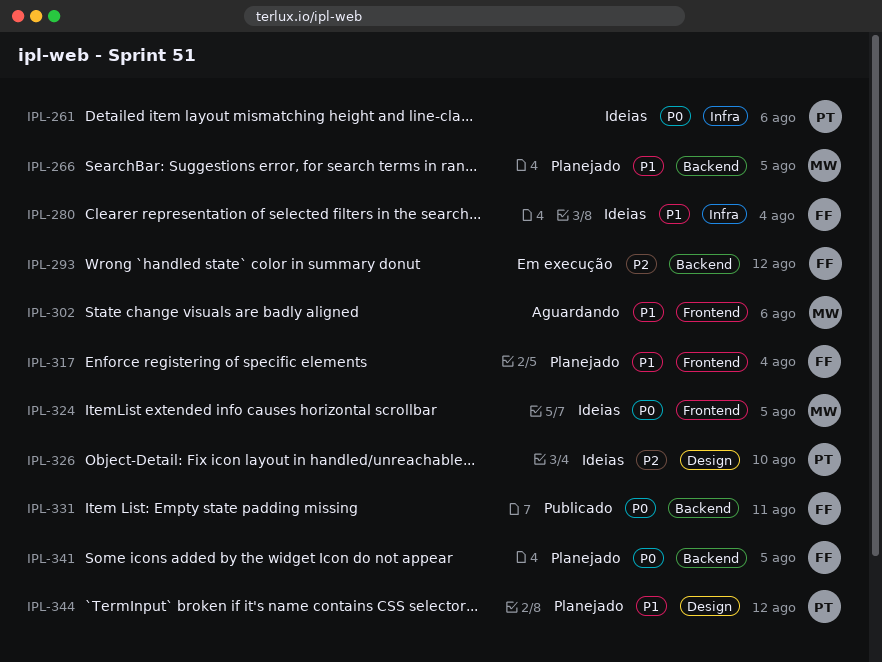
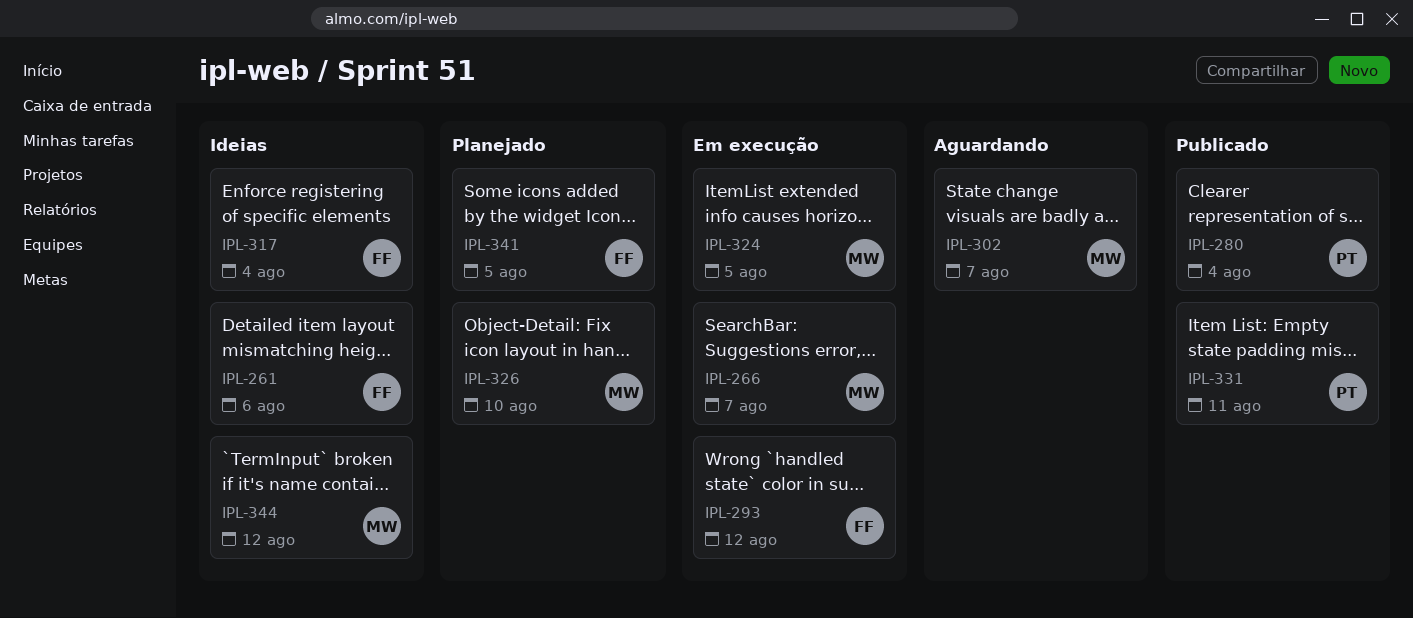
IPL-261, owner: PT -> FF
IPL-266, status: Planejado -> Em execução
IPL-266, due: Aug 5 -> Aug 7
IPL-280, status: Ideias -> Publicado
IPL-280, owner: FF -> PT
IPL-302, due: Aug 6 -> Aug 7
IPL-317, status: Planejado -> Ideias
IPL-324, status: Ideias -> Em execução
IPL-326, status: Ideias -> Planejado
IPL-326, owner: PT -> MW
IPL-331, owner: FF -> PT
IPL-344, status: Planejado -> Ideias
IPL-344, owner: PT -> MW

